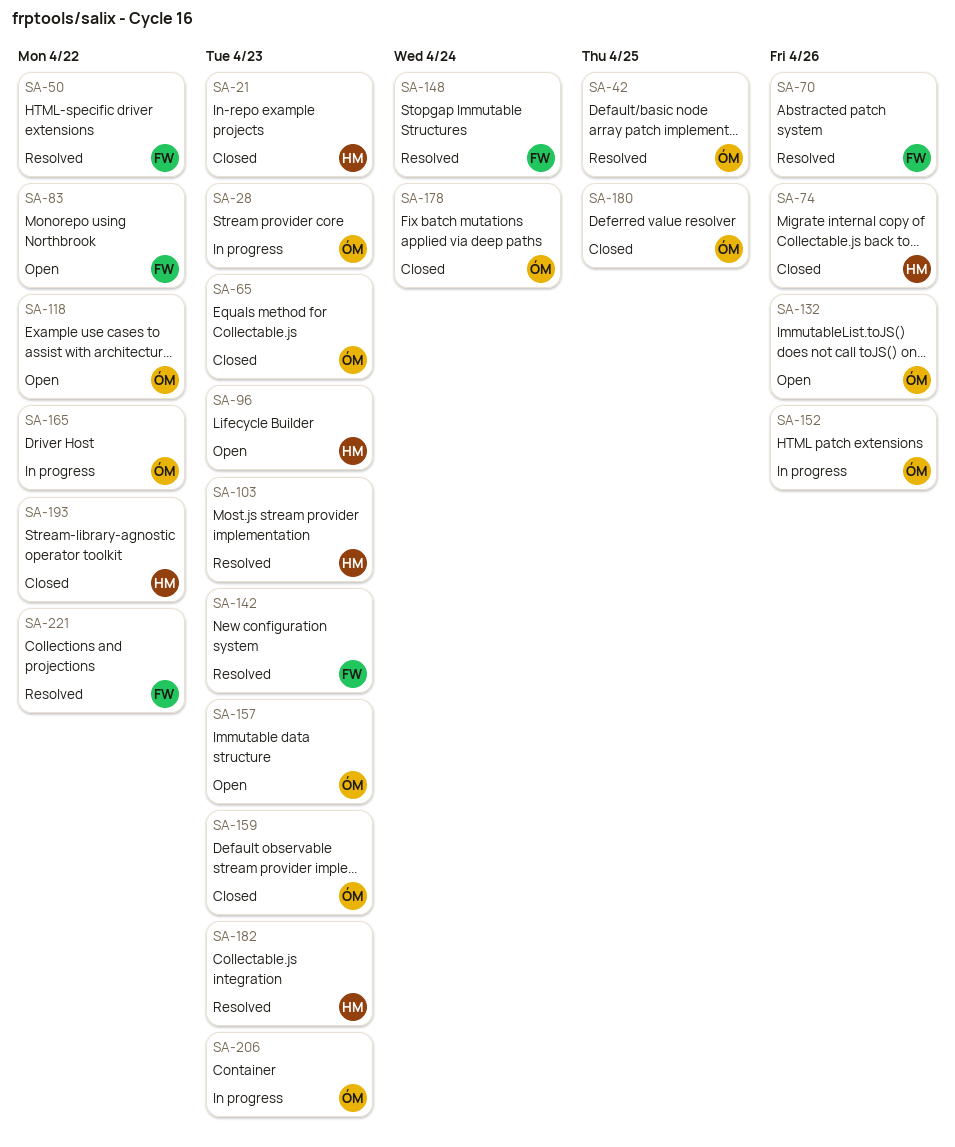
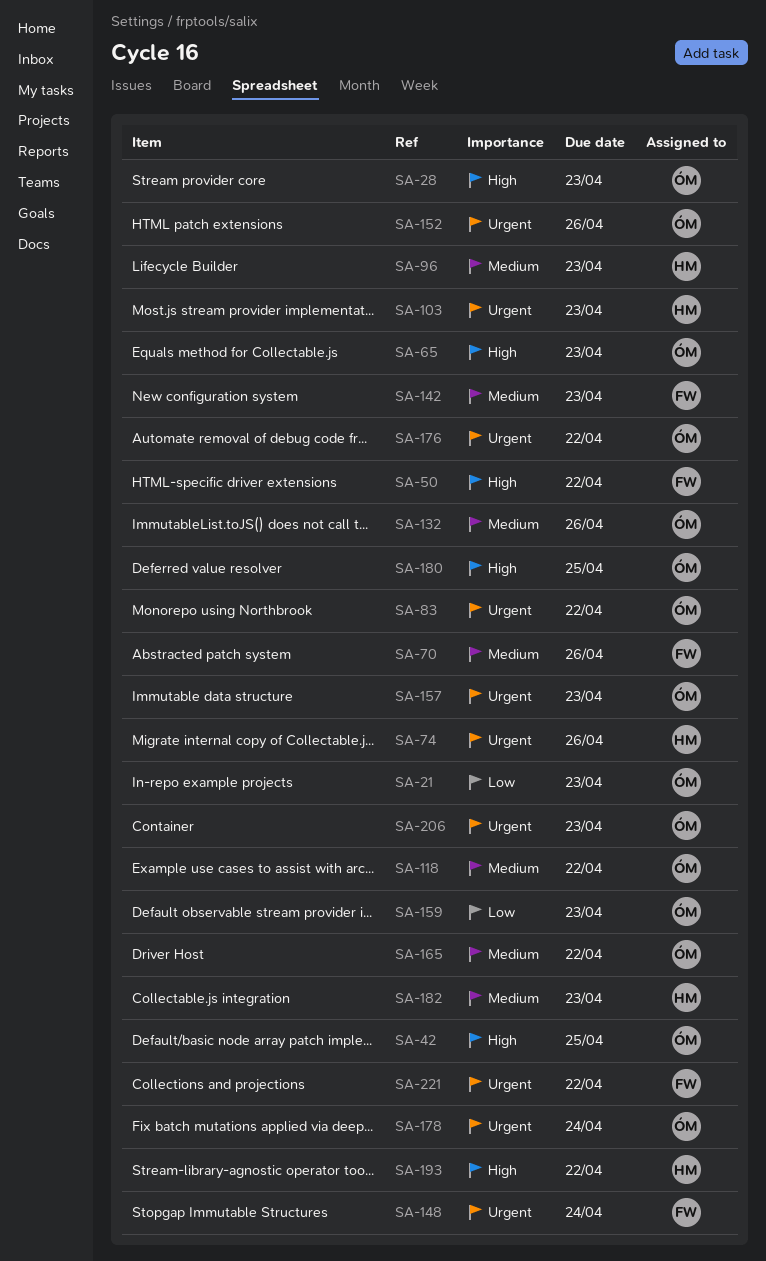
SA-21, owner: HM -> ÓM
SA-83, owner: FW -> ÓM
SA-176: none -> present

